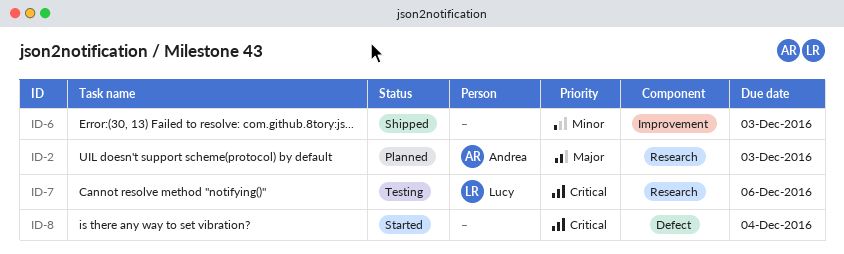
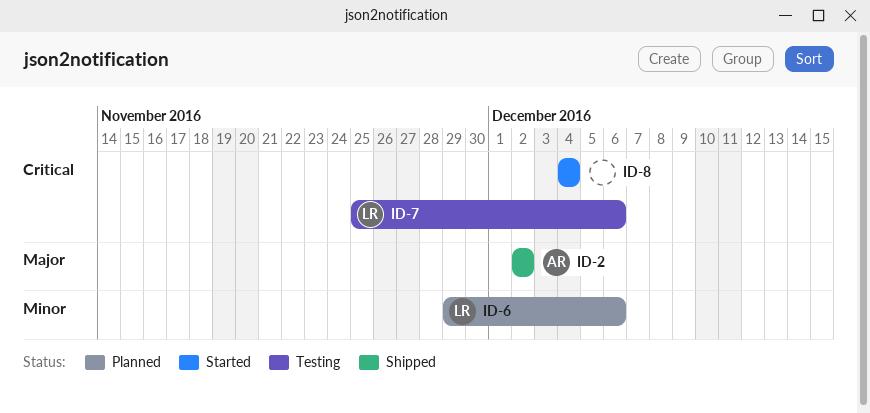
ID-2, status: Planned -> Shipped
ID-2, due: Dec 3 -> Dec 2
ID-6, status: Shipped -> Planned
ID-6, owner: none -> Lucy
ID-6, due: Dec 3 -> Dec 6

